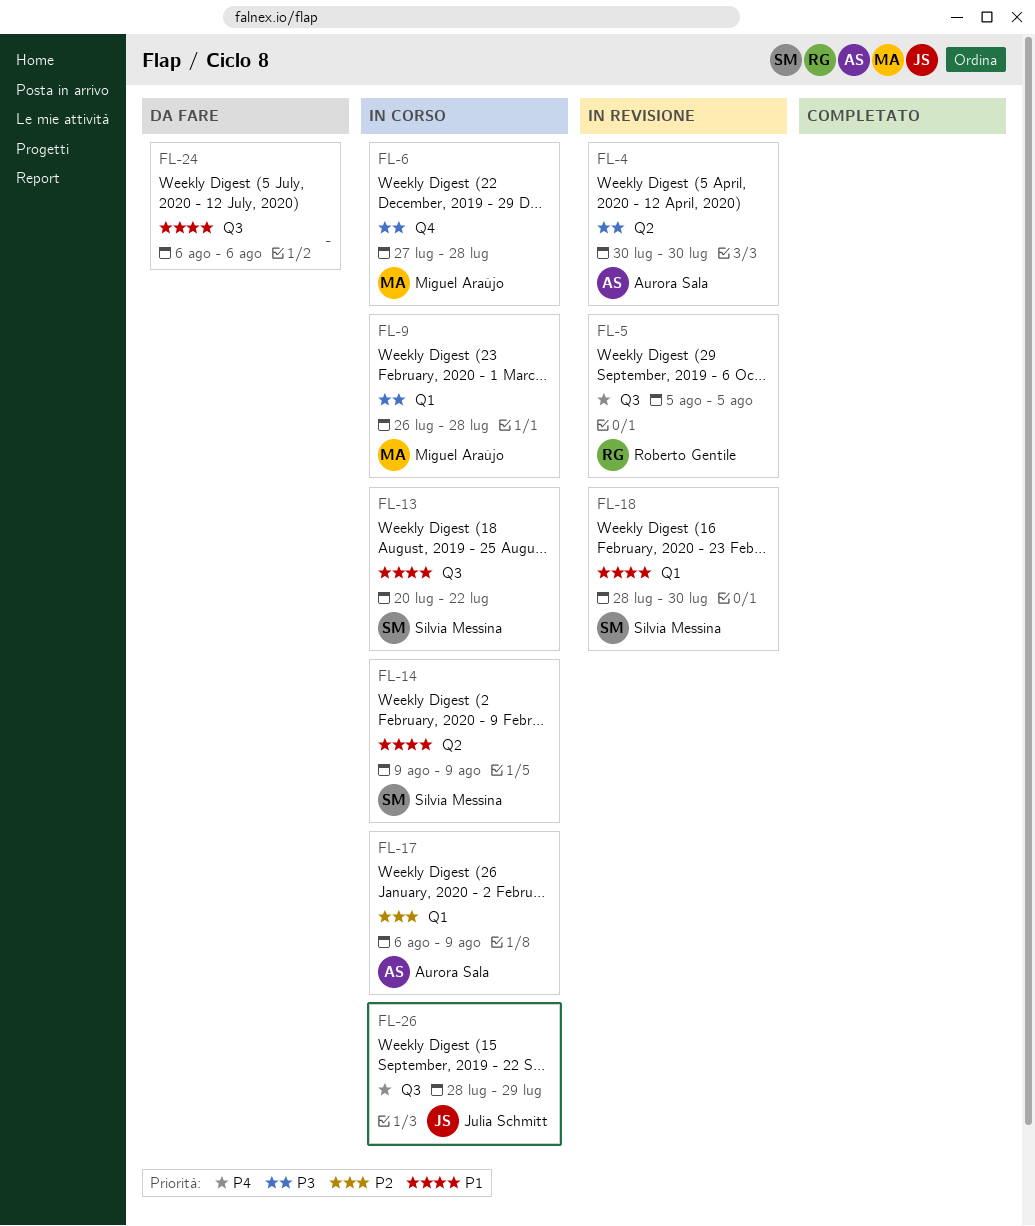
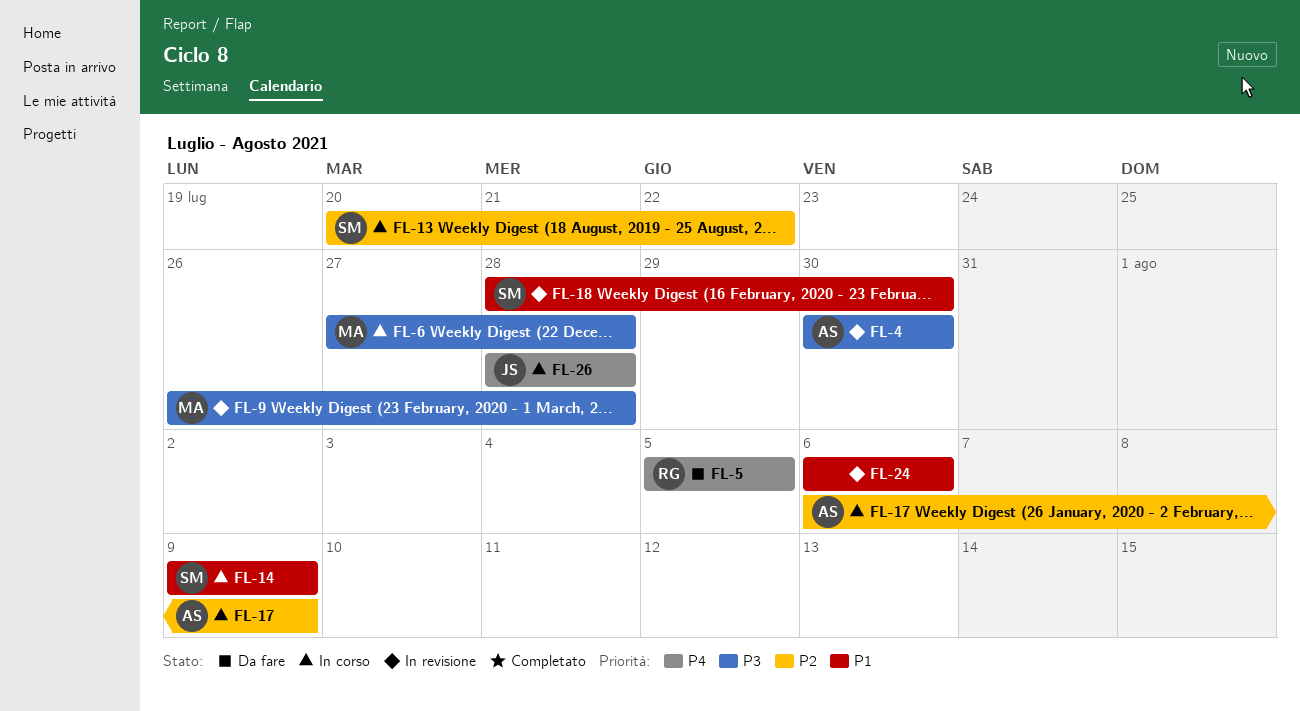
FL-5, status: In revisione -> Da fare
FL-9, status: In corso -> In revisione
FL-13, priority: P1 -> P2
FL-24, status: Da fare -> In revisione
FL-26, due: Jul 29 -> Jul 28

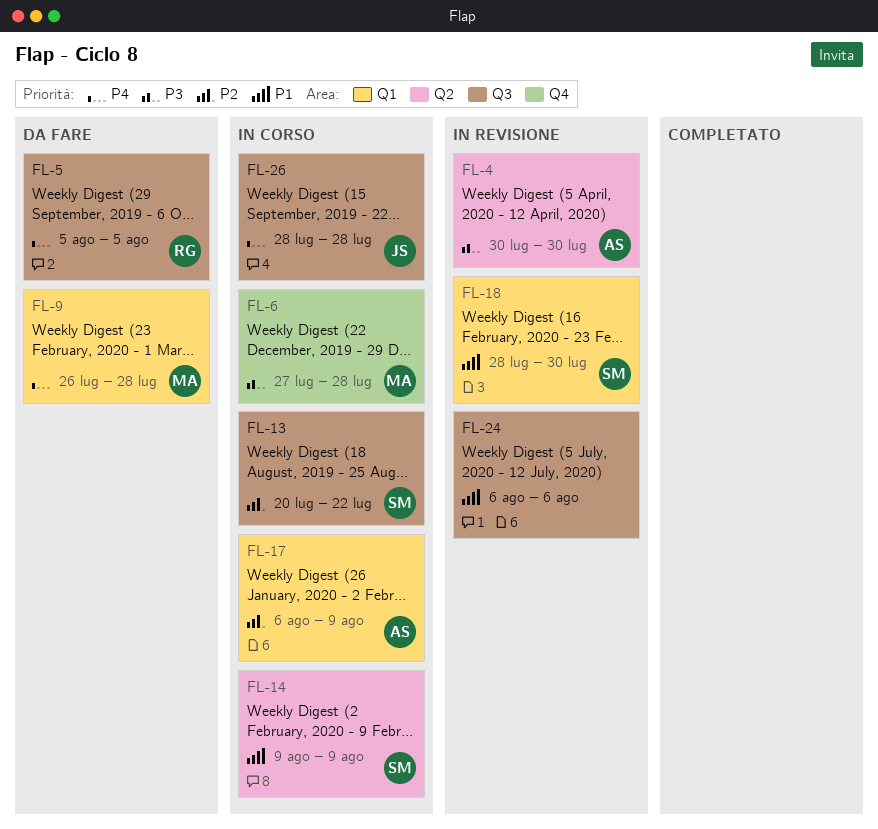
FL-9, status: In revisione -> Da fare
FL-9, priority: P3 -> P4

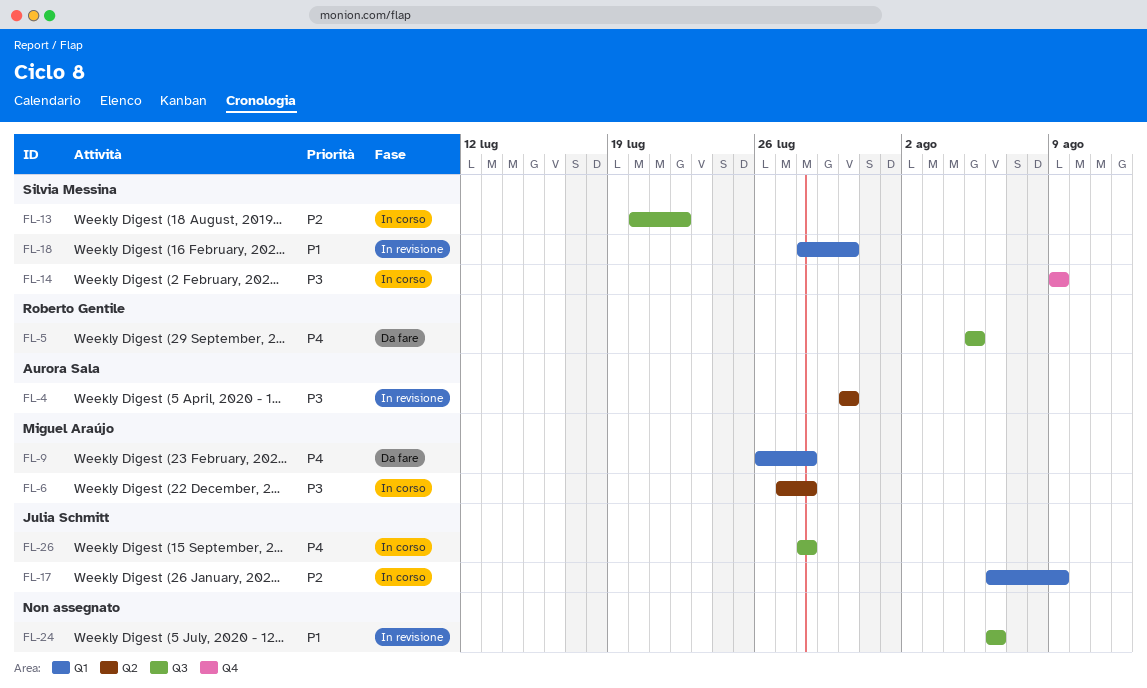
FL-6, label: Q4 -> Q2
FL-14, priority: P1 -> P3
FL-14, label: Q2 -> Q4
FL-17, owner: Aurora Sala -> Julia Schmitt

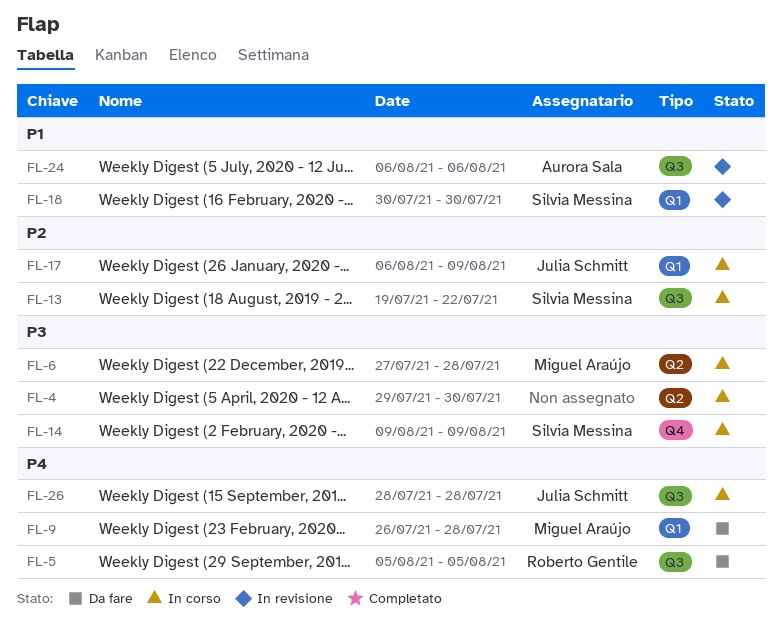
FL-4, status: In revisione -> In corso
FL-4, owner: Aurora Sala -> none
FL-4, start: Jul 30 -> Jul 29
FL-13, start: Jul 20 -> Jul 19
FL-18, start: Jul 28 -> Jul 30
FL-24, owner: none -> Aurora Sala

